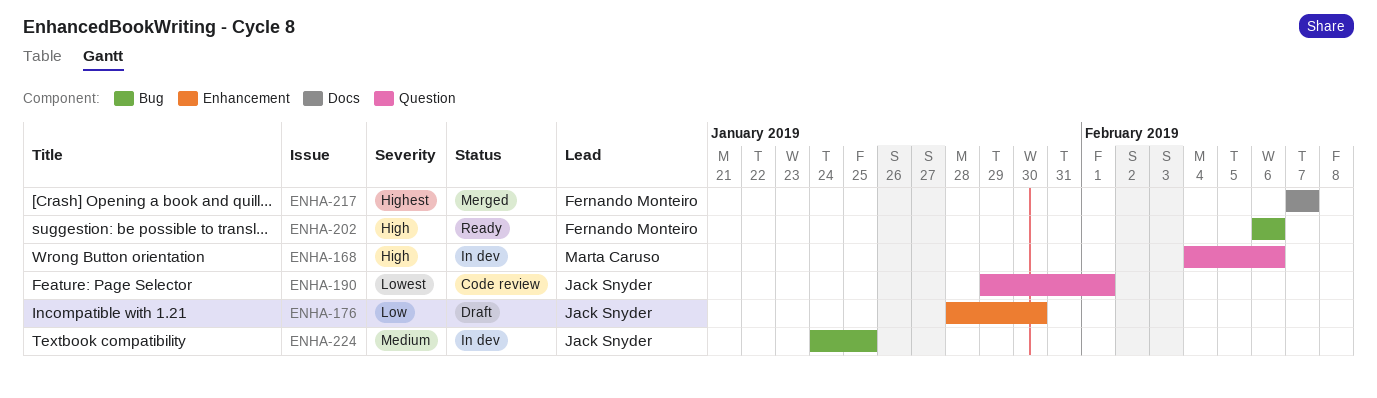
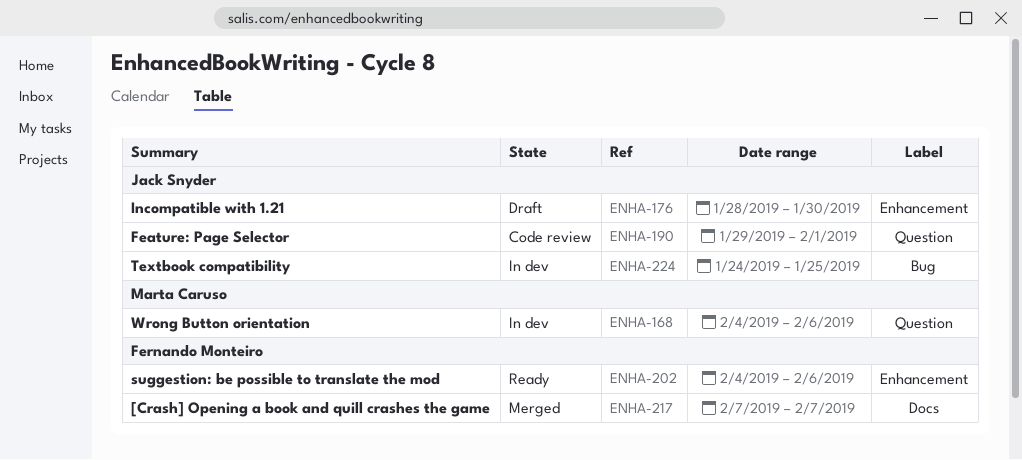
ENHA-202, label: Bug -> Enhancement
ENHA-202, start: Feb 6 -> Feb 4

